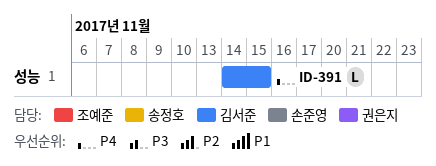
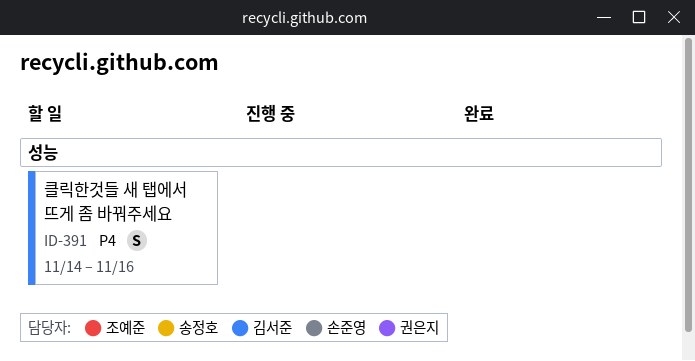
ID-391, estimate: L -> S
ID-391, due: Nov 15 -> Nov 16

